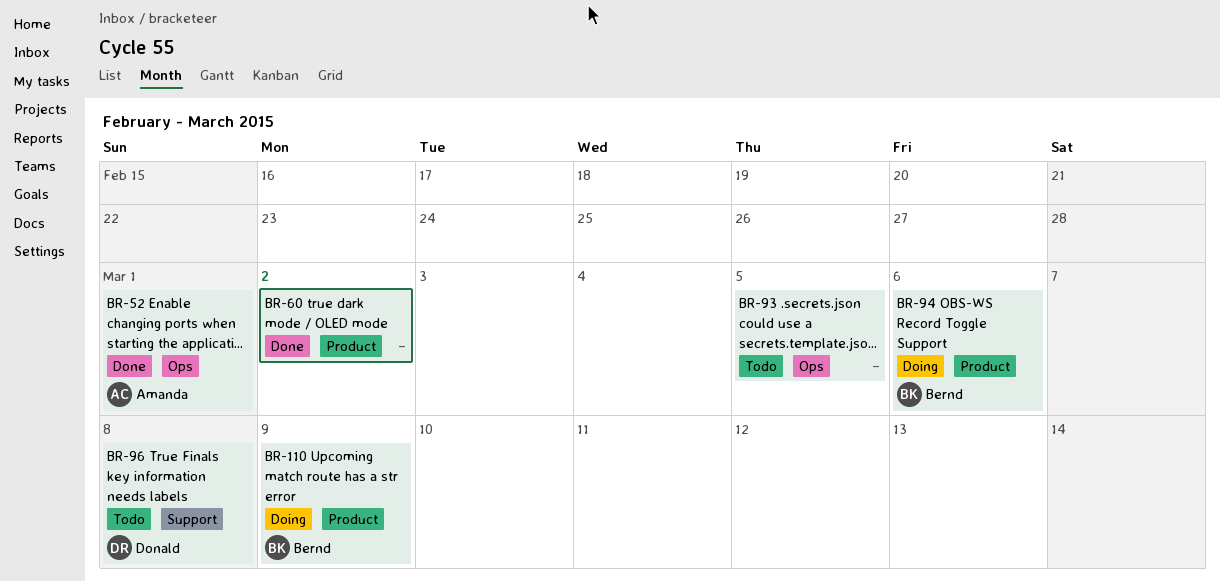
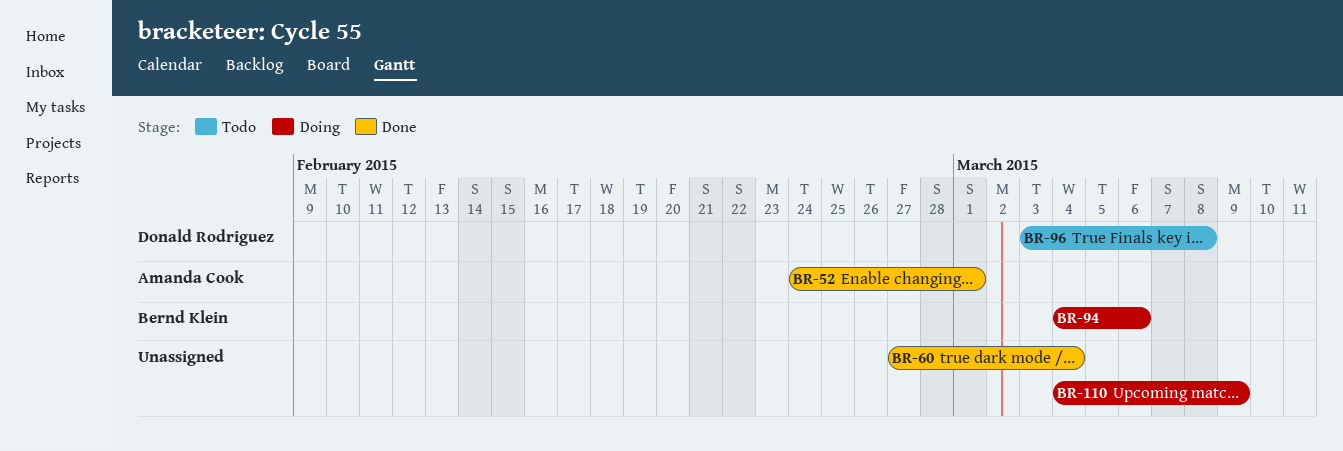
BR-60, due: Mar 2 -> Mar 4
BR-93: present -> none
BR-110, owner: Bernd Klein -> none

